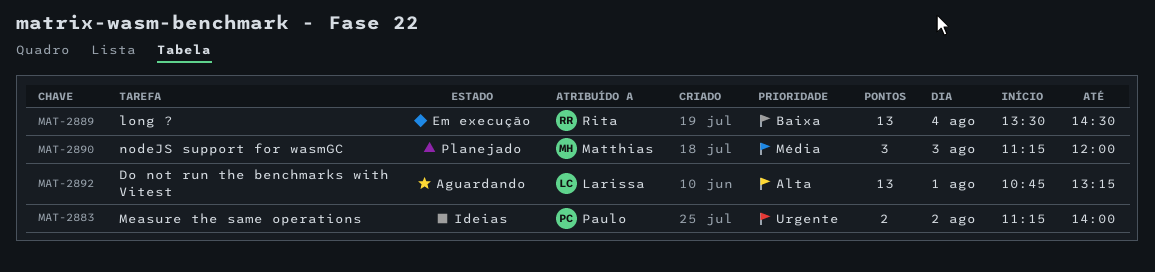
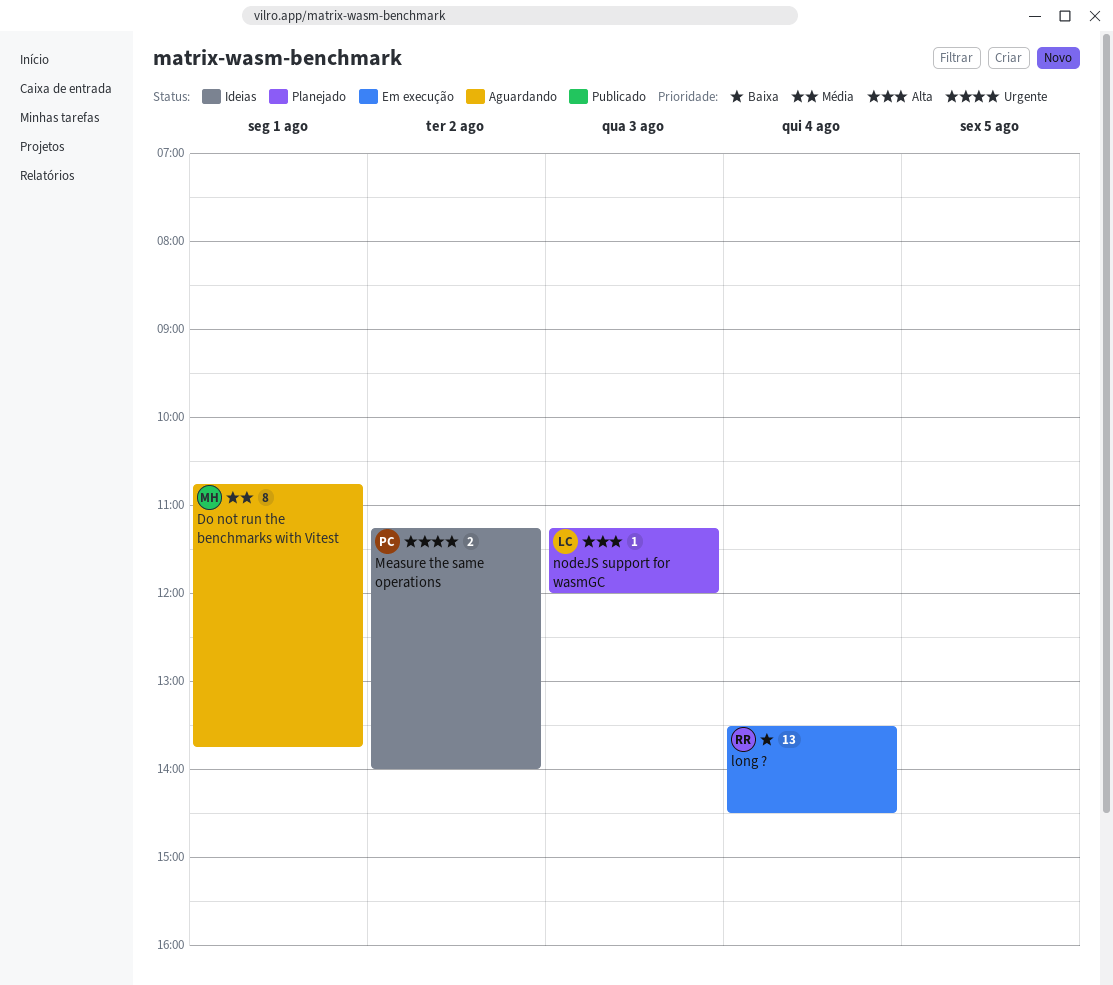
Do not run the benchmarks with Vitest, owner: Larissa -> Matthias
Do not run the benchmarks with Vitest, priority: Alta -> Média
Do not run the benchmarks with Vitest, estimate: 13 -> 8
Do not run the benchmarks with Vitest, ends: 13:15 -> 13:45
nodeJS support for wasmGC, owner: Matthias -> Larissa
nodeJS support for wasmGC, priority: Média -> Alta
nodeJS support for wasmGC, estimate: 3 -> 1

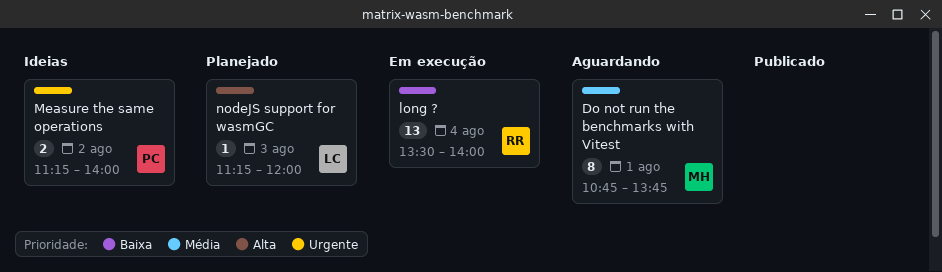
long ?, ends: 14:30 -> 14:00

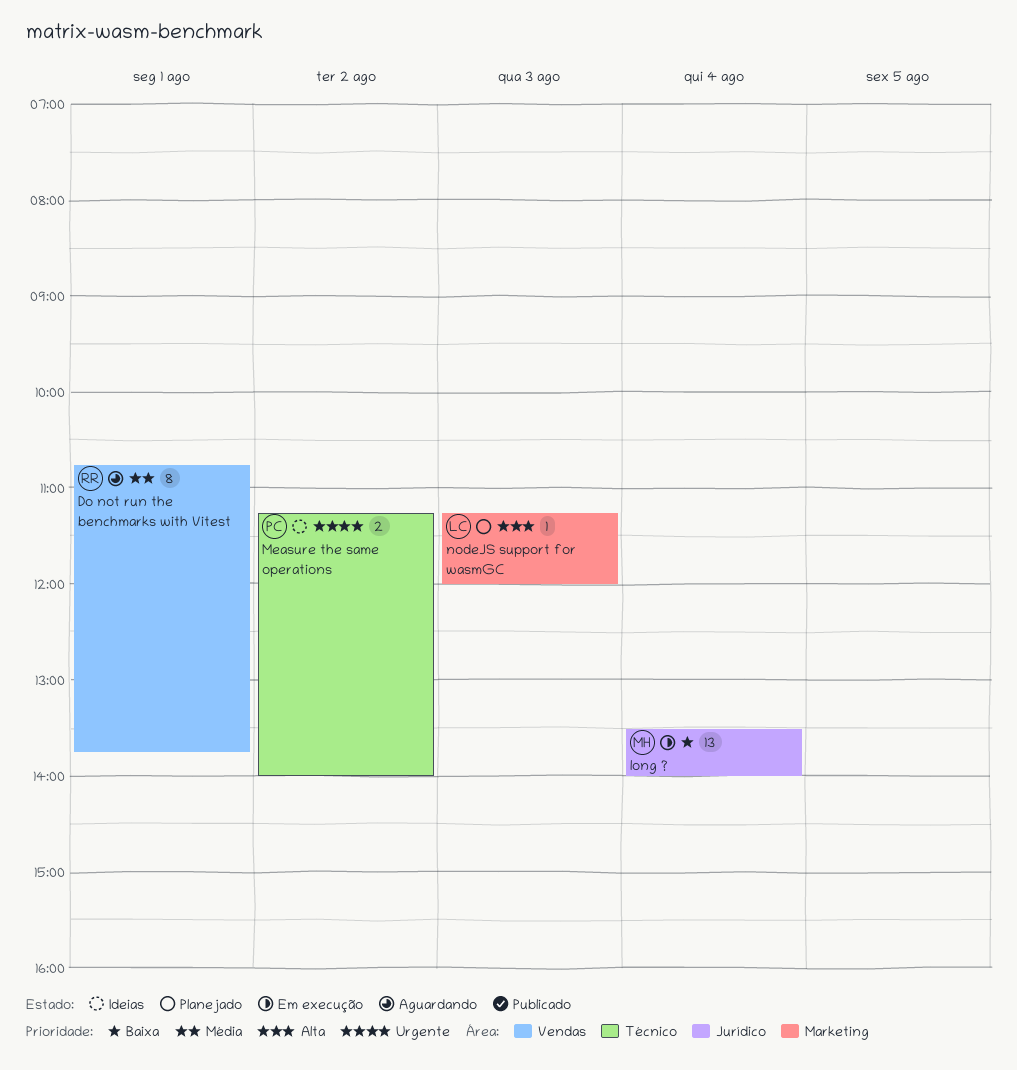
Do not run the benchmarks with Vitest, owner: MH -> RR
long ?, owner: RR -> MH

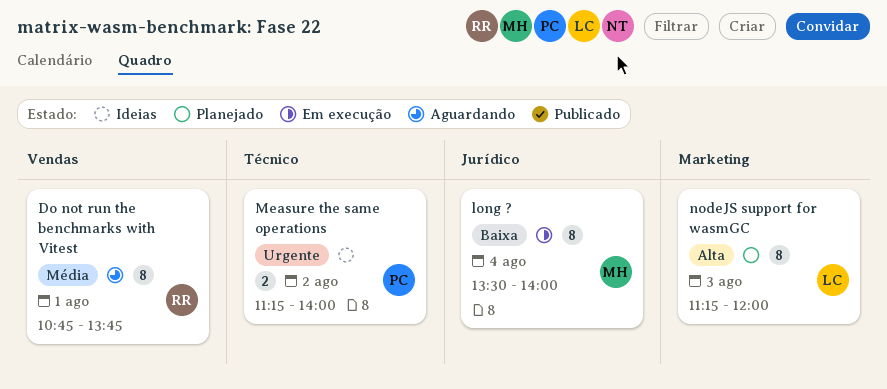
long ?, estimate: 13 -> 8
nodeJS support for wasmGC, estimate: 1 -> 8

